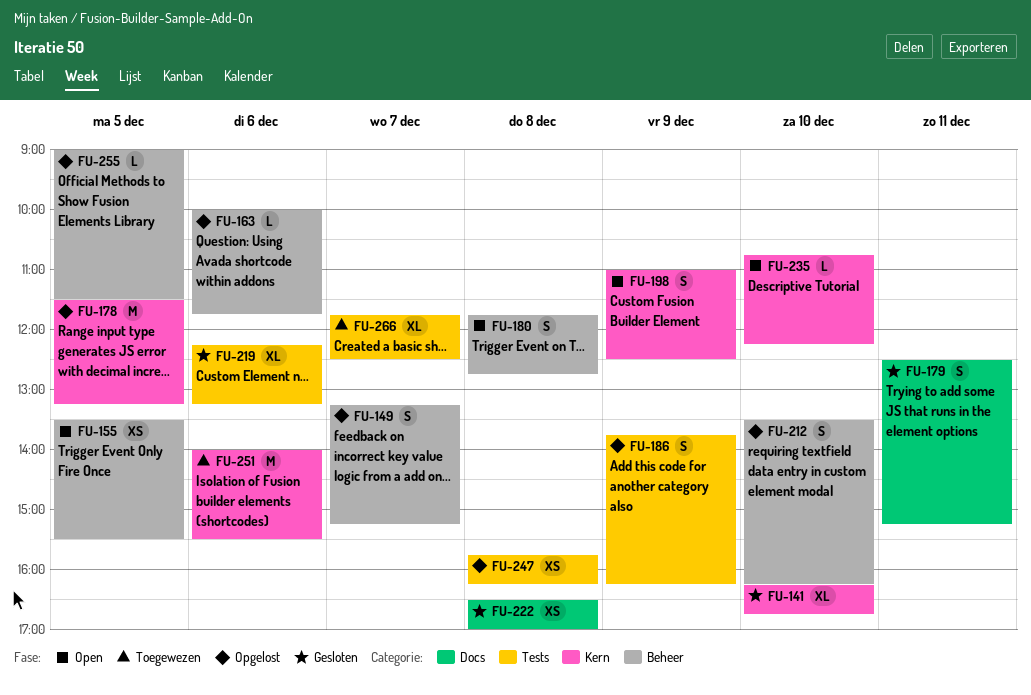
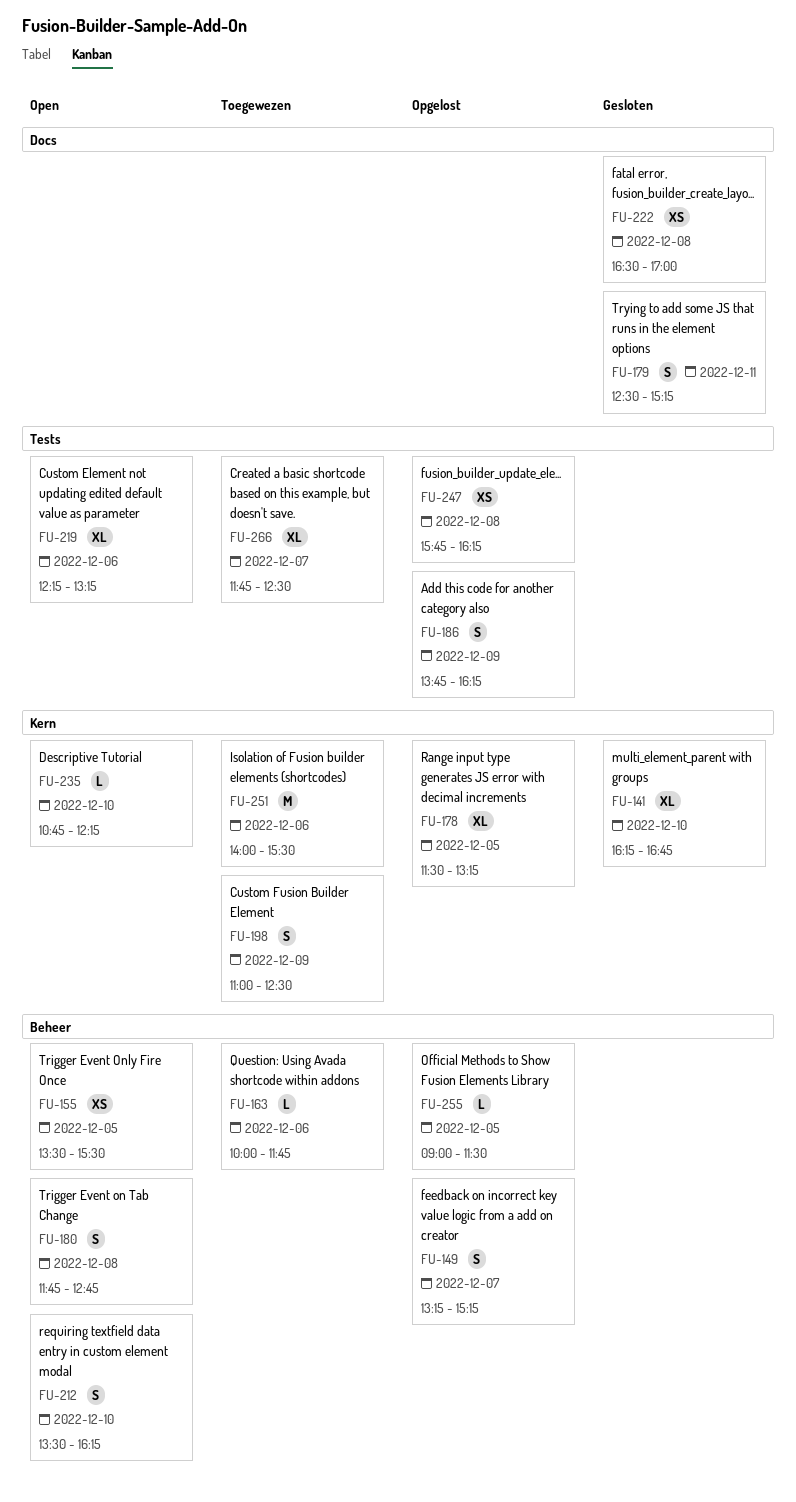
FU-163, status: Opgelost -> Toegewezen
FU-178, estimate: M -> XL
FU-198, status: Open -> Toegewezen
FU-212, status: Opgelost -> Open
FU-219, status: Gesloten -> Open

